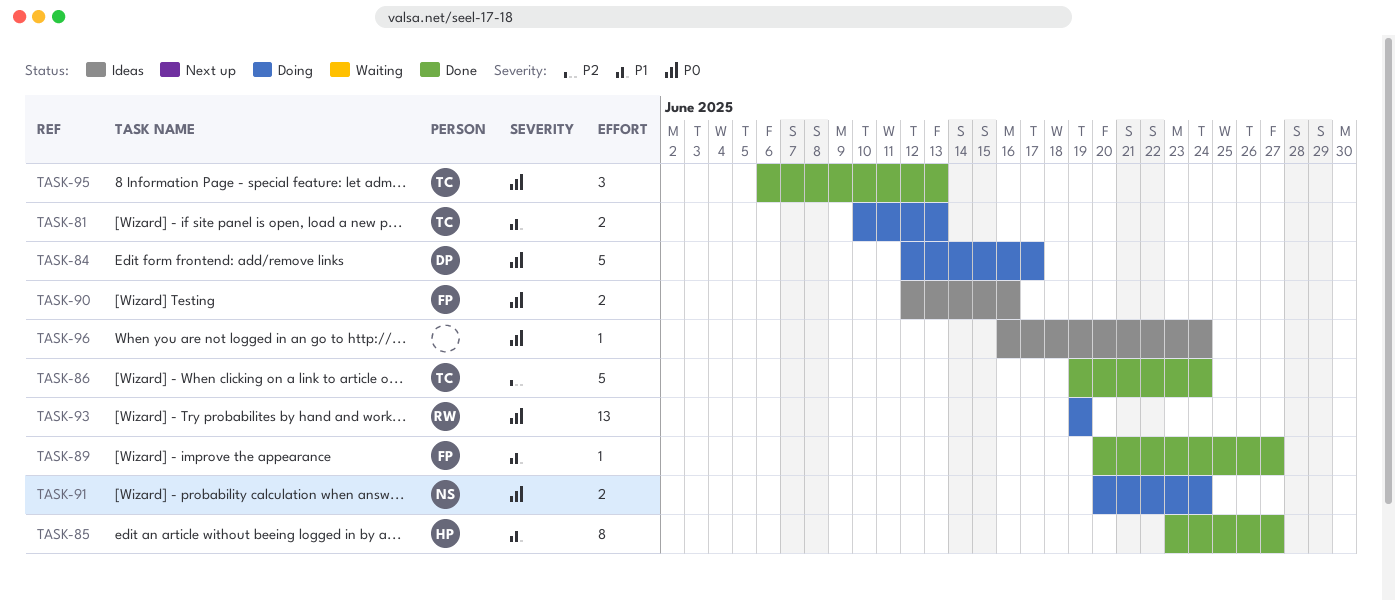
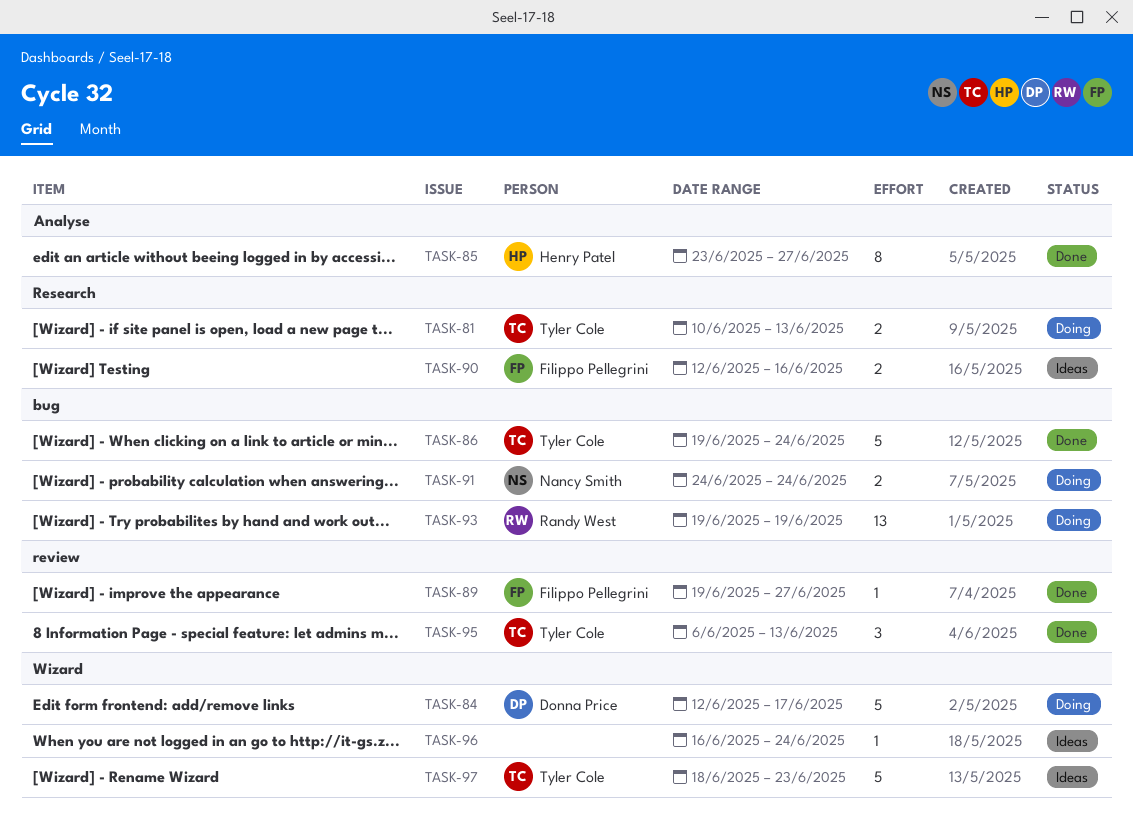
TASK-89, start: Jun 20 -> Jun 19
TASK-91, start: Jun 20 -> Jun 24
TASK-97: none -> present

